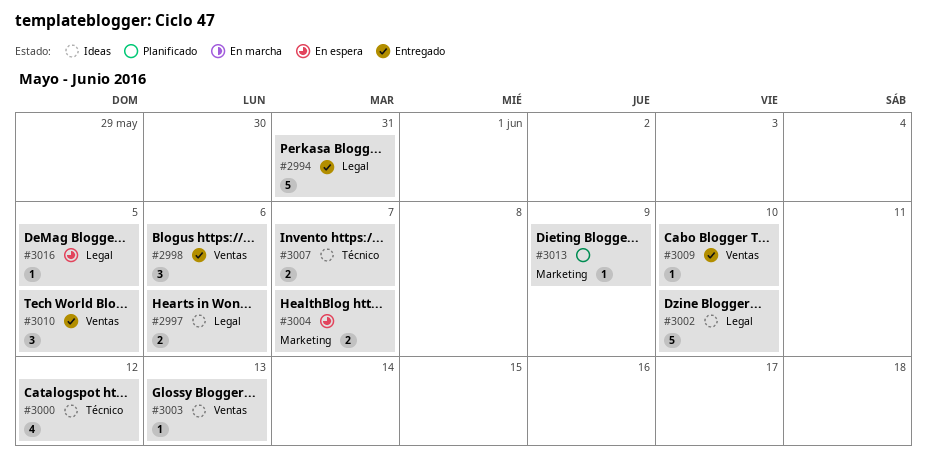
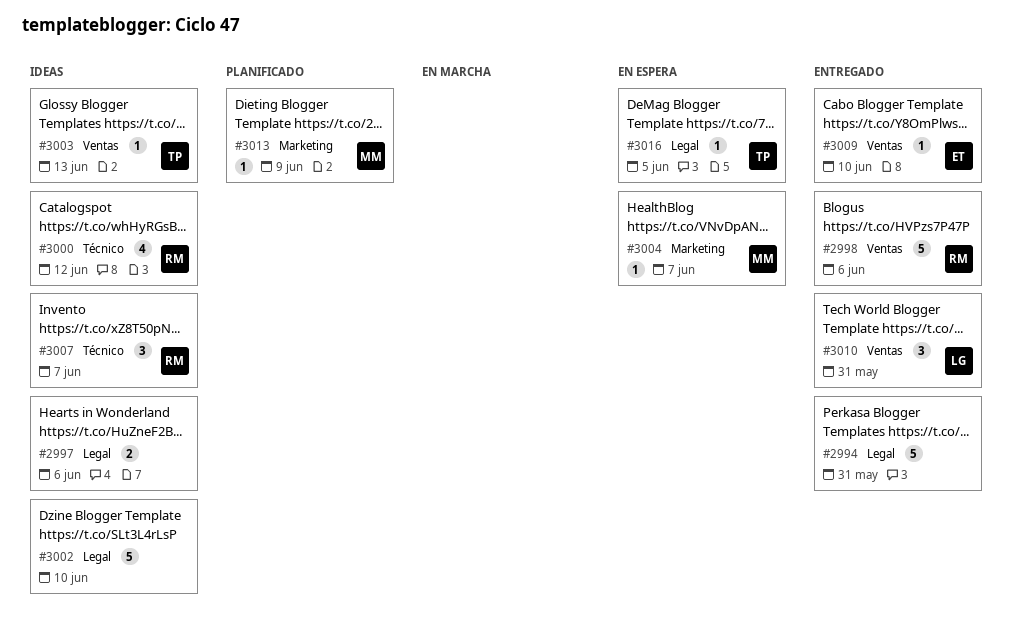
#2998, estimate: 3 -> 5
#3004, estimate: 2 -> 1
#3007, estimate: 2 -> 3
#3010, due: Jun 5 -> May 31

